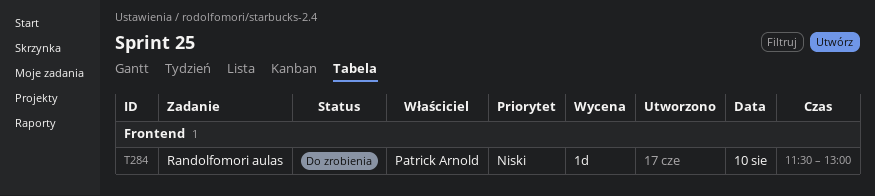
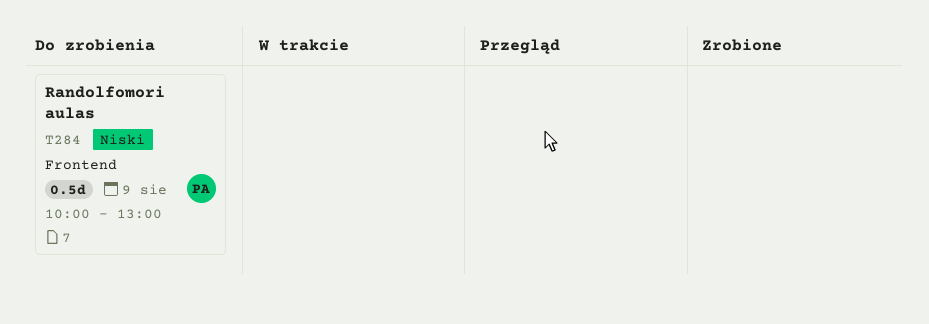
T284, estimate: 1d -> 0.5d
T284, day: Aug 10 -> Aug 9
T284, begins: 11:30 -> 10:00

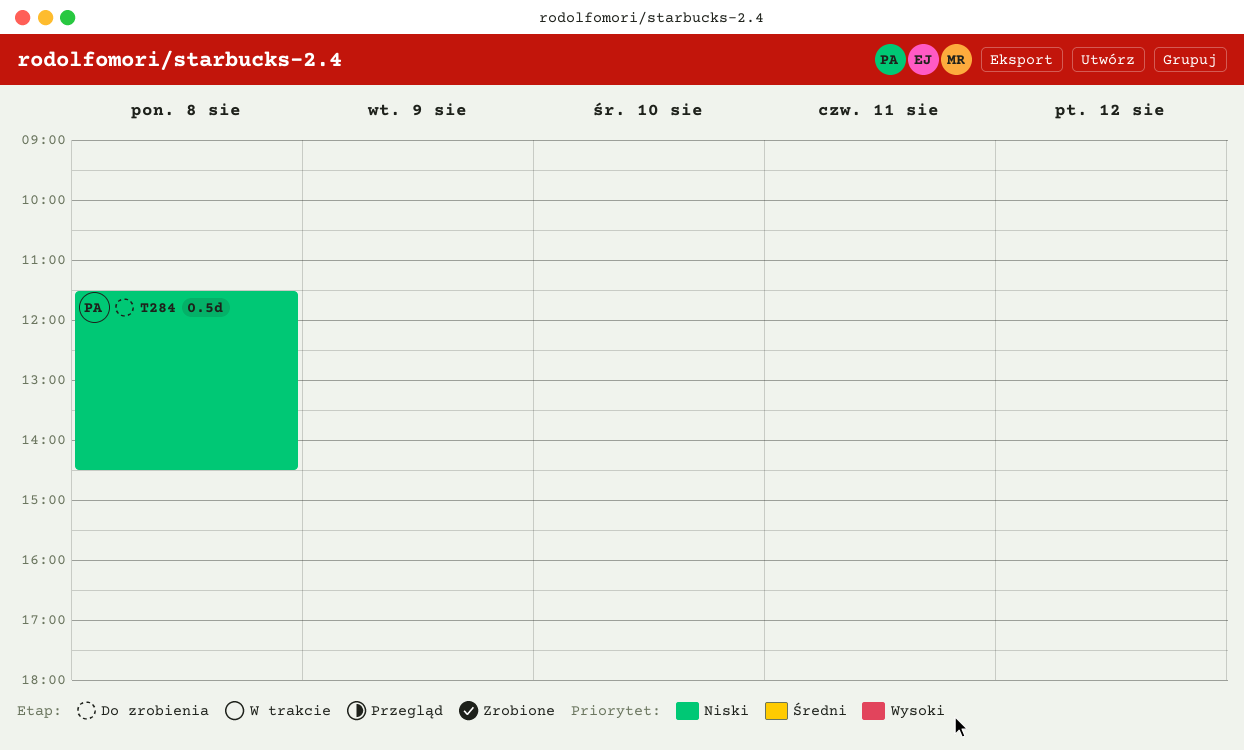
T284, day: Aug 9 -> Aug 8
T284, begins: 10:00 -> 11:30
T284, ends: 13:00 -> 14:30

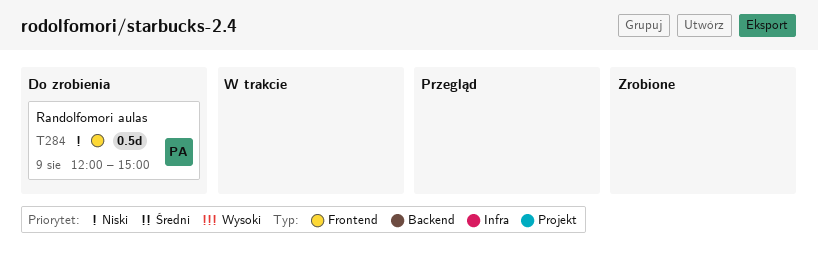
T284, day: Aug 8 -> Aug 9
T284, begins: 11:30 -> 12:00
T284, ends: 14:30 -> 15:00

